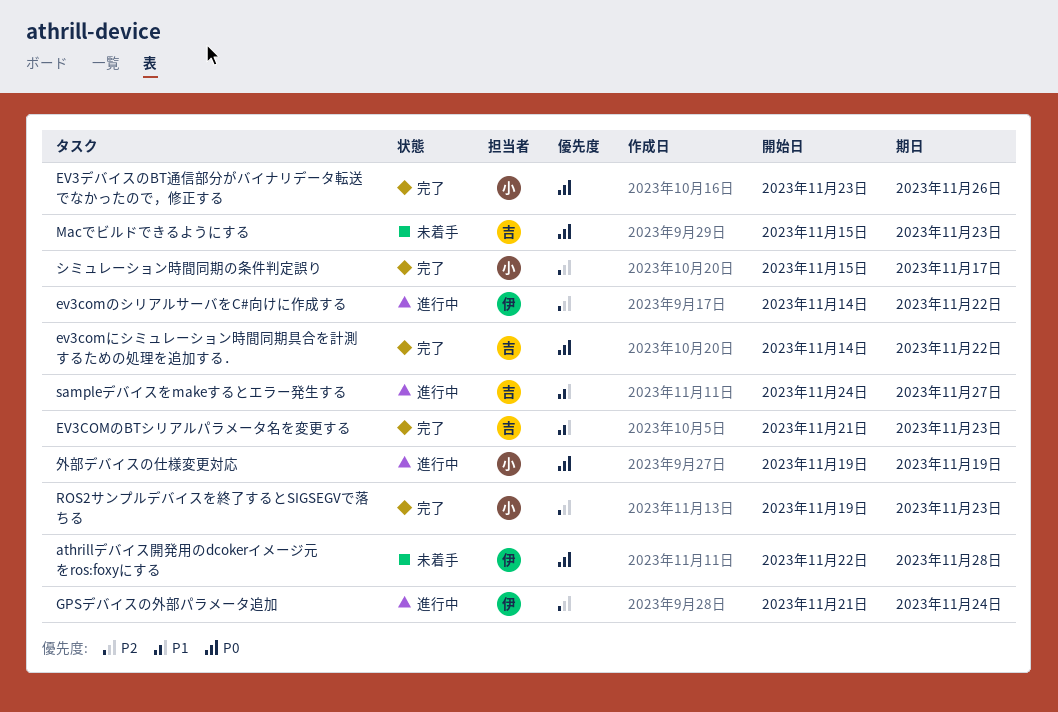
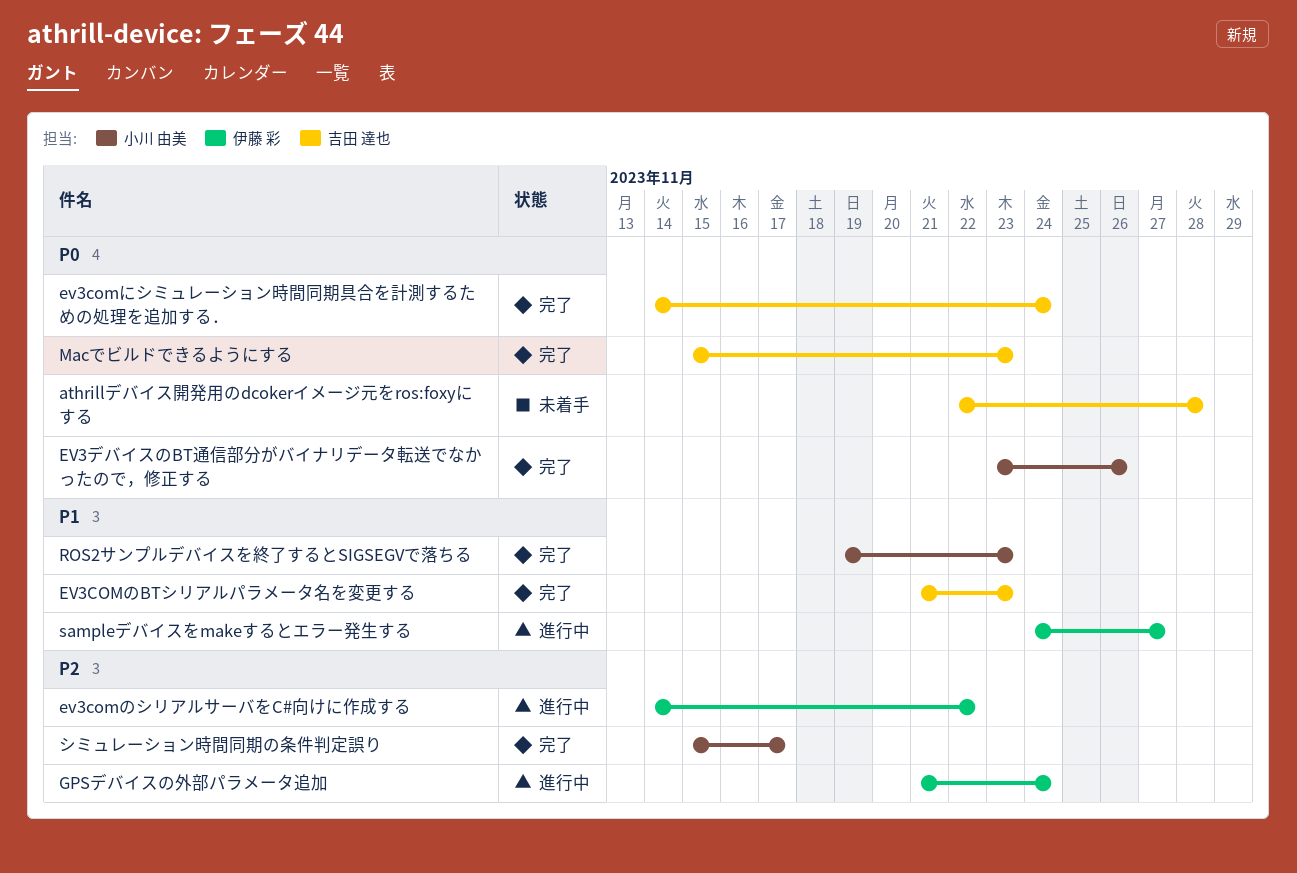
athrillデバイス開発用のdcokerイメージ元をros:foxyにする, owner: 伊藤 彩 -> 吉田 達也
ev3comにシミュレーション時間同期具合を計測するための処理を追加する．, due: Nov 22 -> Nov 24
Macでビルドできるようにする, status: 未着手 -> 完了
ROS2サンプルデバイスを終了するとSIGSEGVで落ちる, priority: P2 -> P1
sampleデバイスをmakeするとエラー発生する, owner: 吉田 達也 -> 伊藤 彩
外部デバイスの仕様変更対応: present -> none

